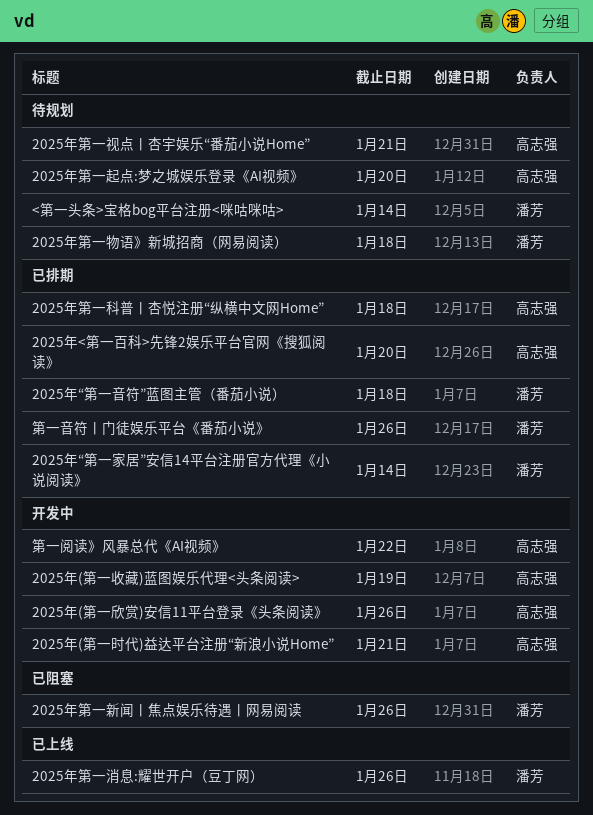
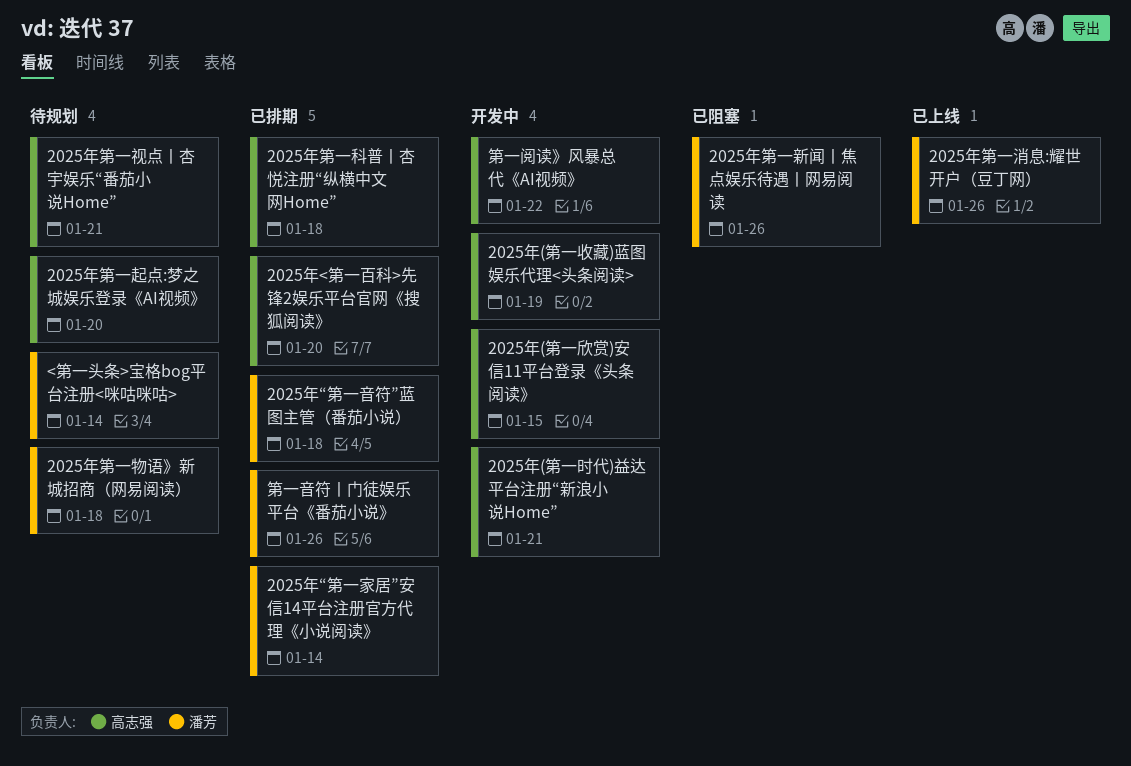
2025年(第一欣赏)安信11平台登录《头条阅读》, due: Jan 26 -> Jan 15

